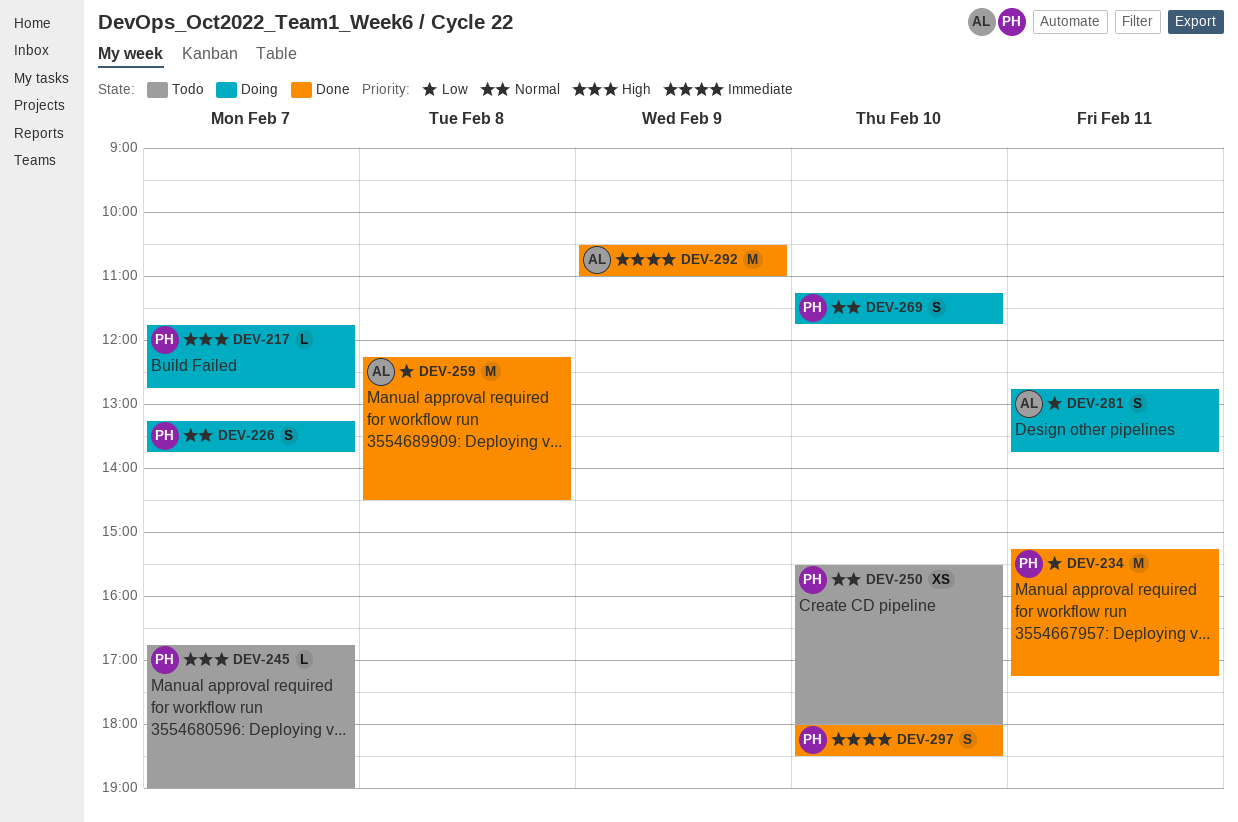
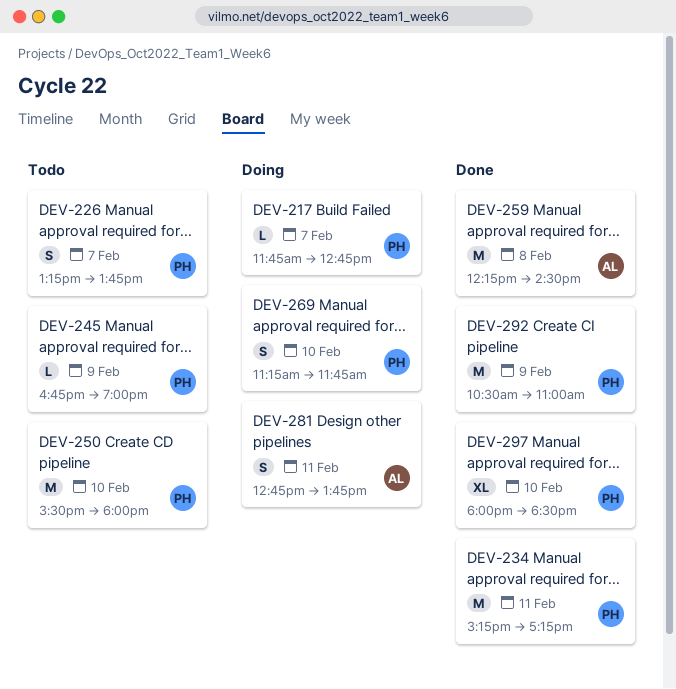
DEV-226, status: Doing -> Todo
DEV-245, day: Feb 7 -> Feb 9
DEV-250, estimate: XS -> M
DEV-292, owner: AL -> PH
DEV-297, estimate: S -> XL

